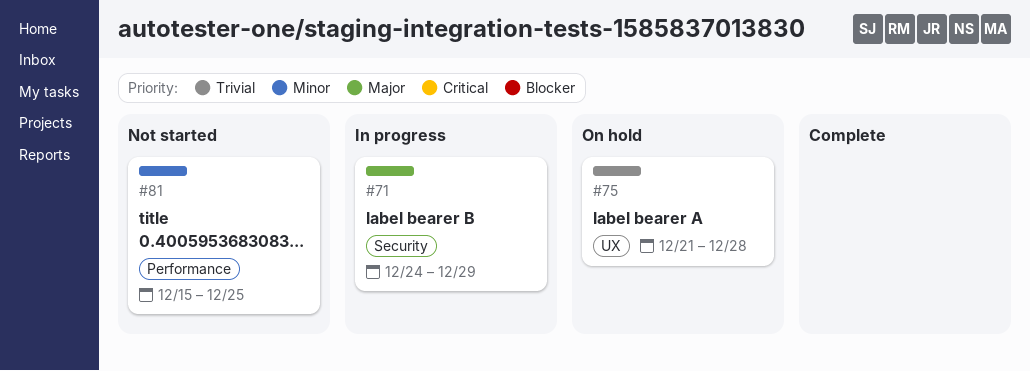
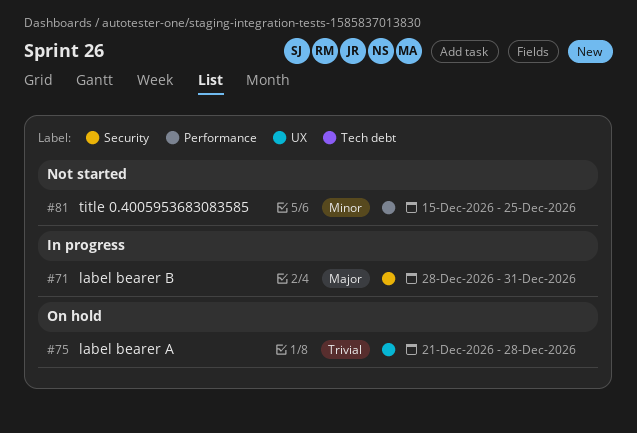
#71, start: Dec 24 -> Dec 28
#71, due: Dec 29 -> Dec 31

